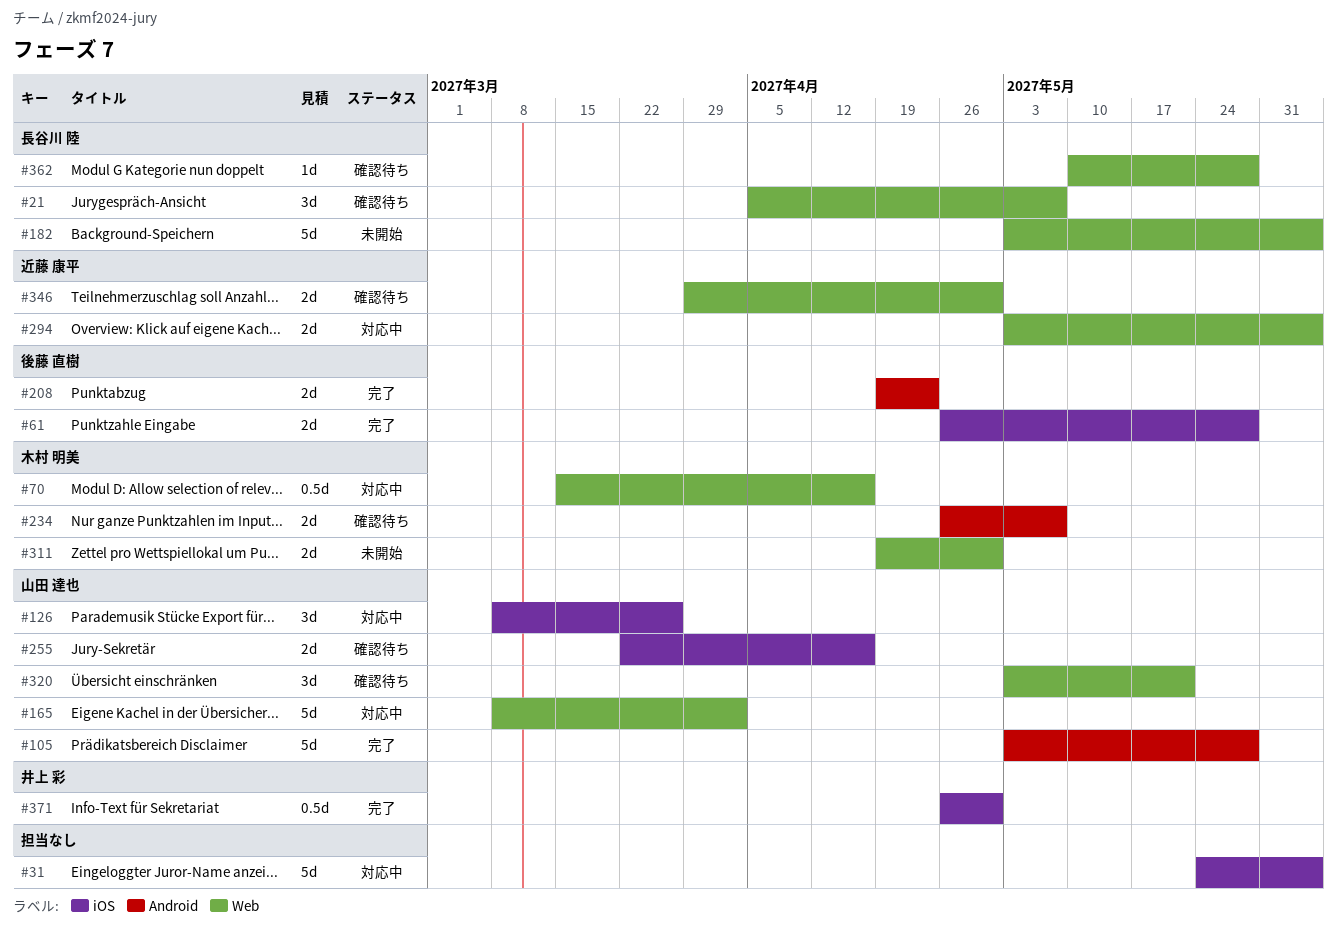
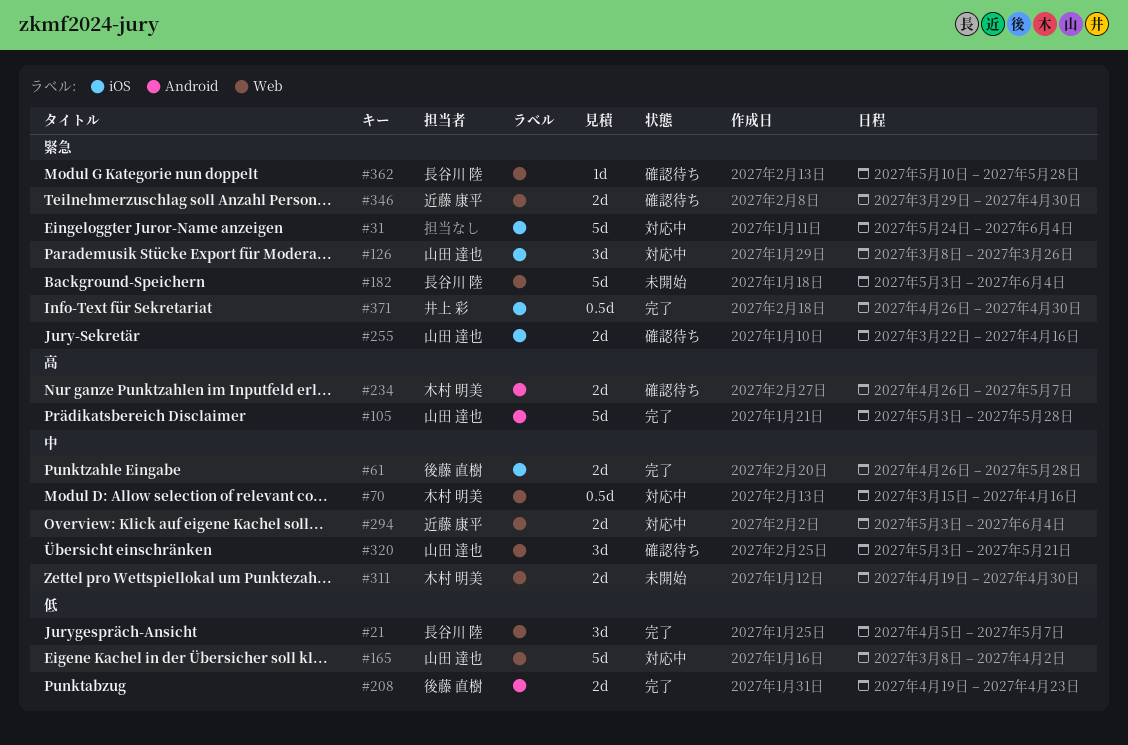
#21, status: 確認待ち -> 完了

